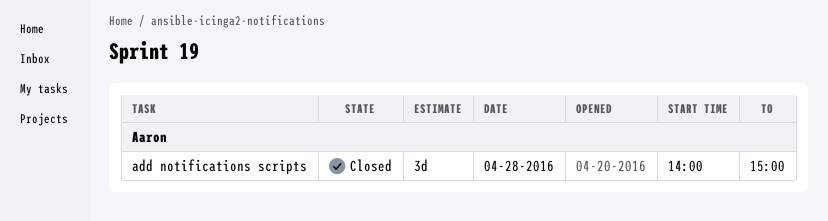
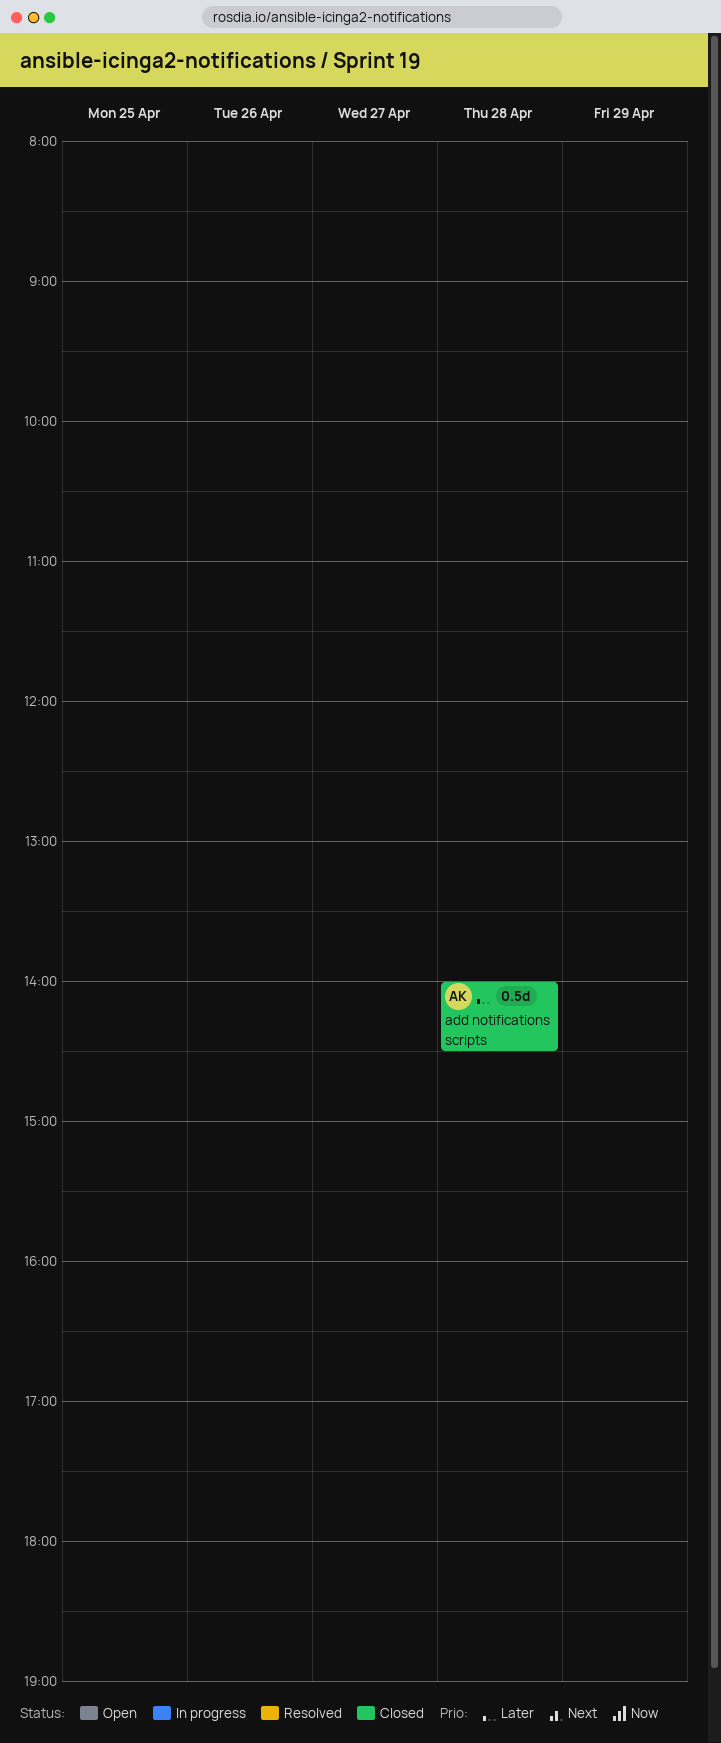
add notifications scripts, estimate: 3d -> 0.5d
add notifications scripts, ends: 15:00 -> 14:30

